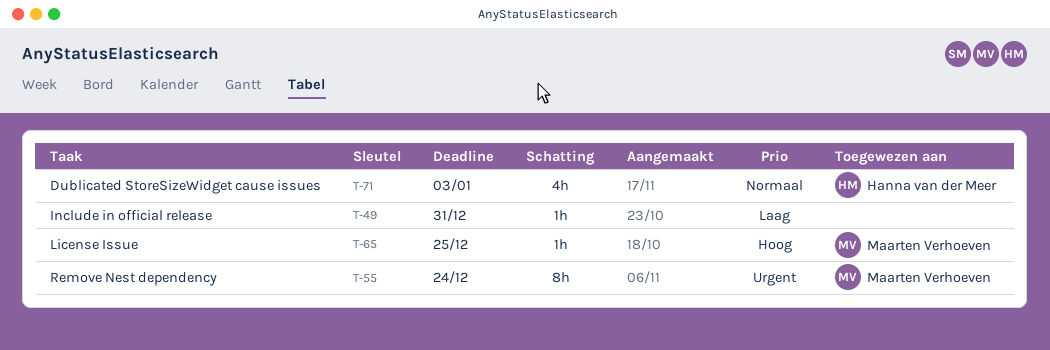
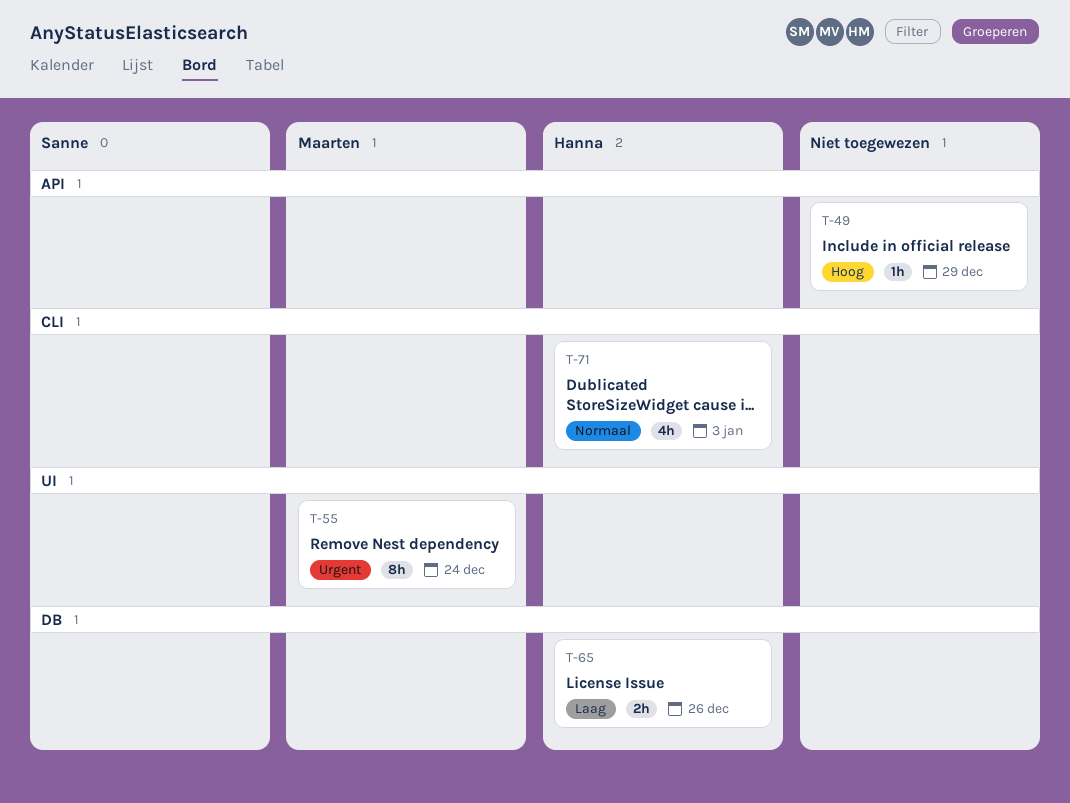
T-49, priority: Laag -> Hoog
T-49, due: Dec 31 -> Dec 29
T-65, owner: Maarten Verhoeven -> Hanna van der Meer
T-65, priority: Hoog -> Laag
T-65, estimate: 1h -> 2h
T-65, due: Dec 25 -> Dec 26

